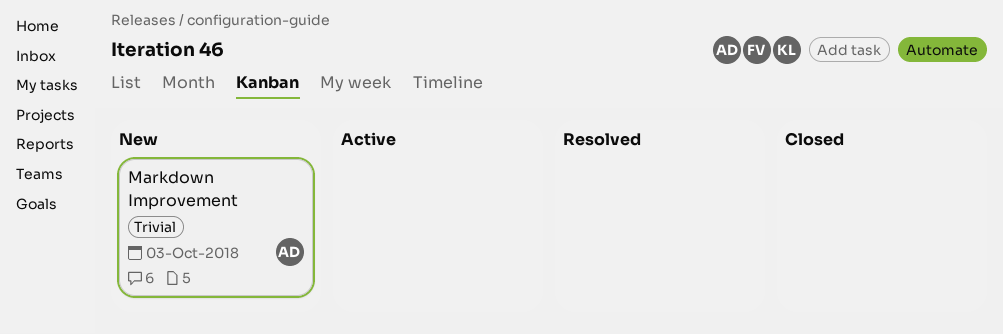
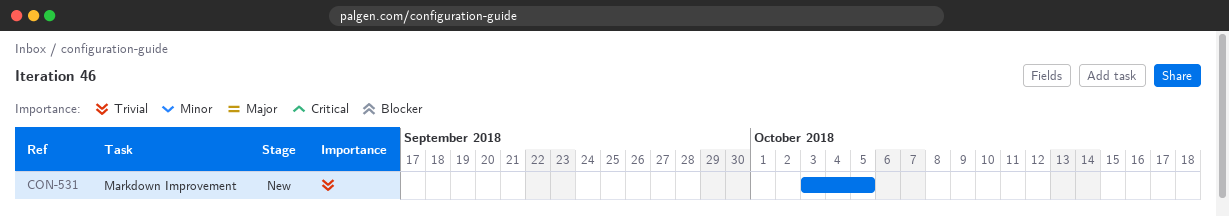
Markdown Improvement, due: Oct 3 -> Oct 5

